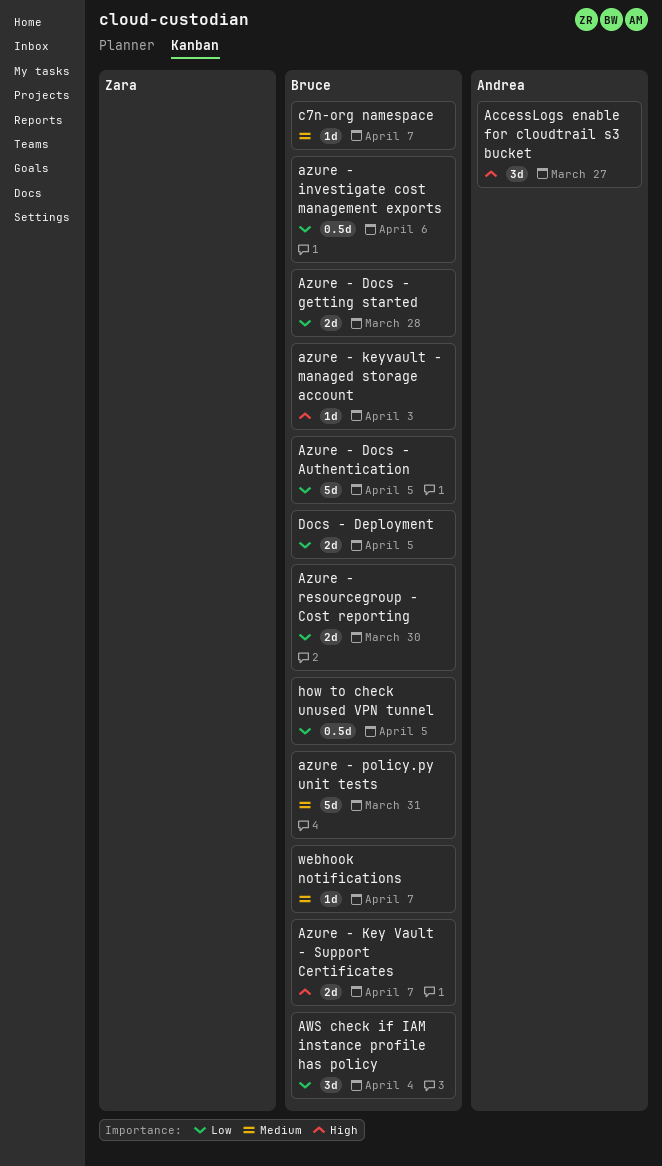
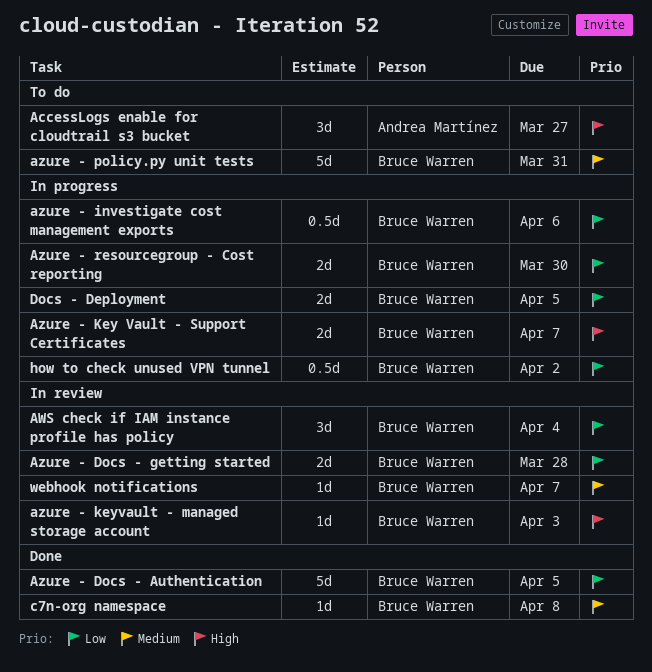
c7n-org namespace, due: Apr 7 -> Apr 8
how to check unused VPN tunnel, due: Apr 5 -> Apr 2

